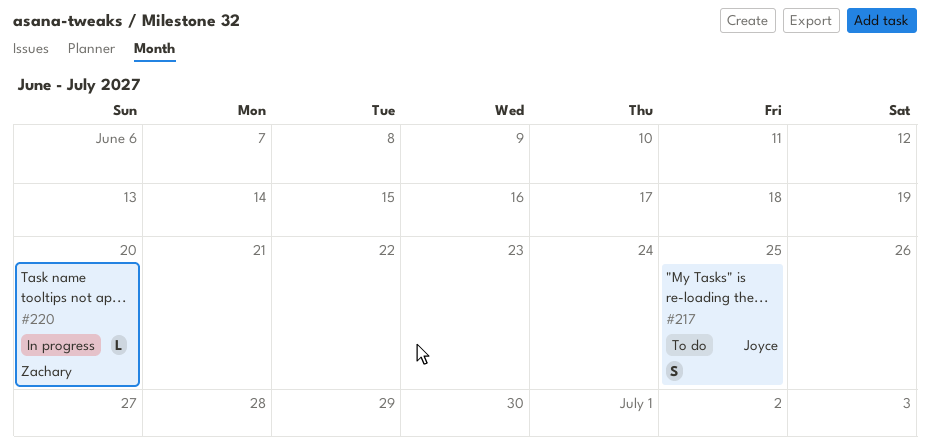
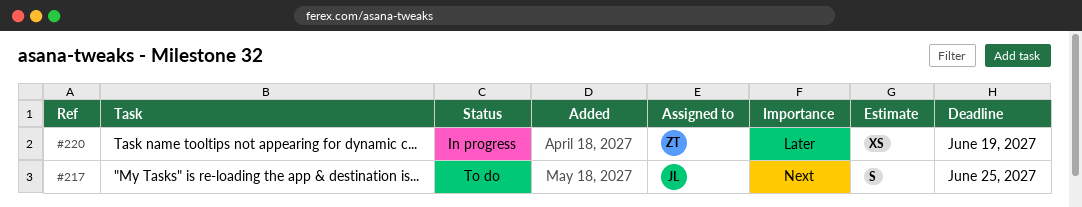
#220, estimate: L -> XS
#220, due: Jun 20 -> Jun 19

